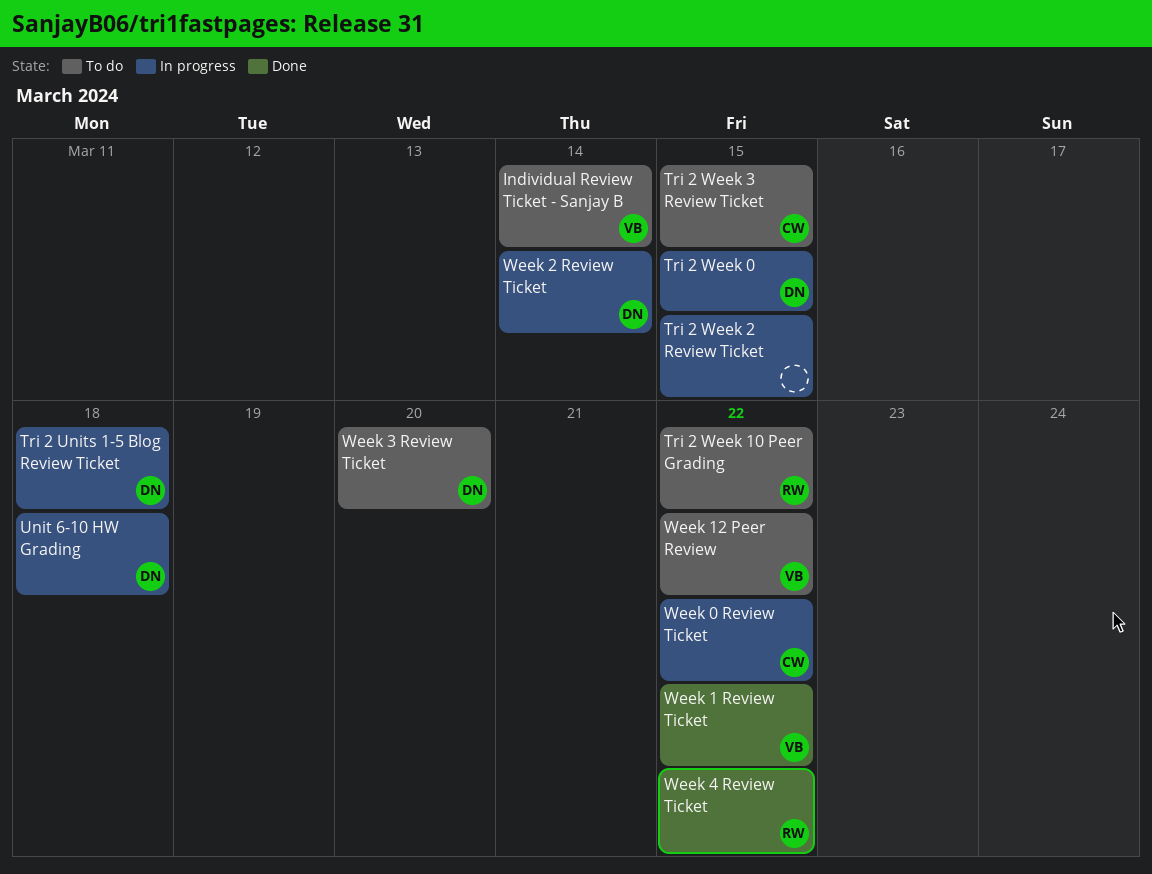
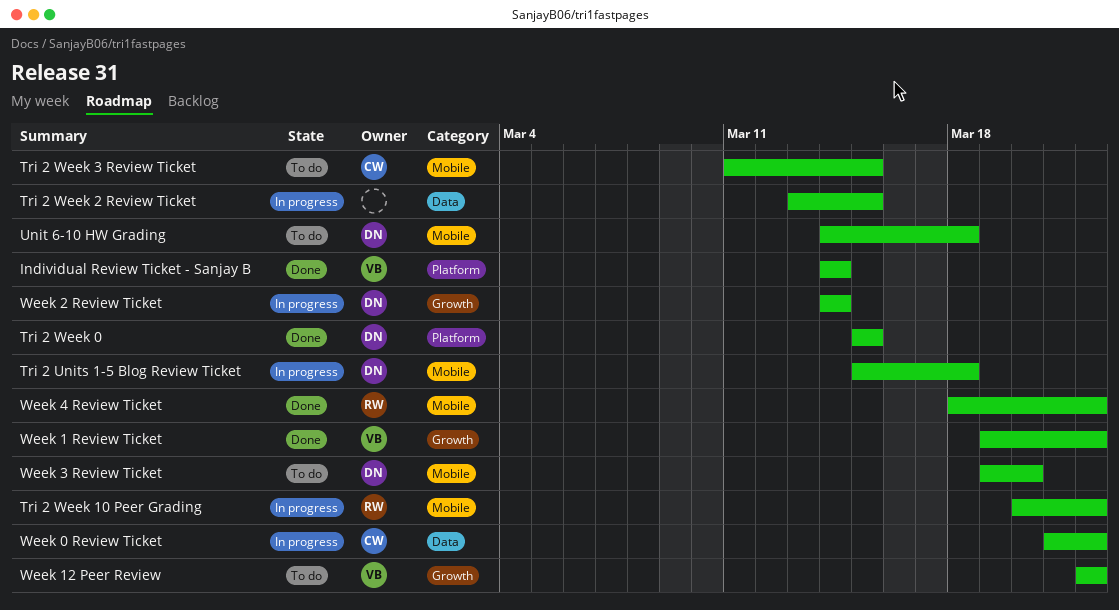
Individual Review Ticket - Sanjay B, status: To do -> Done
Tri 2 Week 0, status: In progress -> Done
Tri 2 Week 10 Peer Grading, status: To do -> In progress
Unit 6-10 HW Grading, status: In progress -> To do

